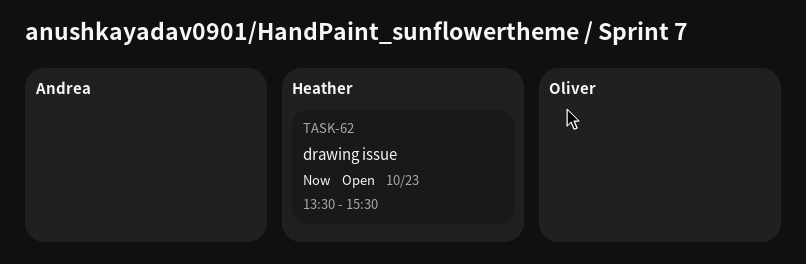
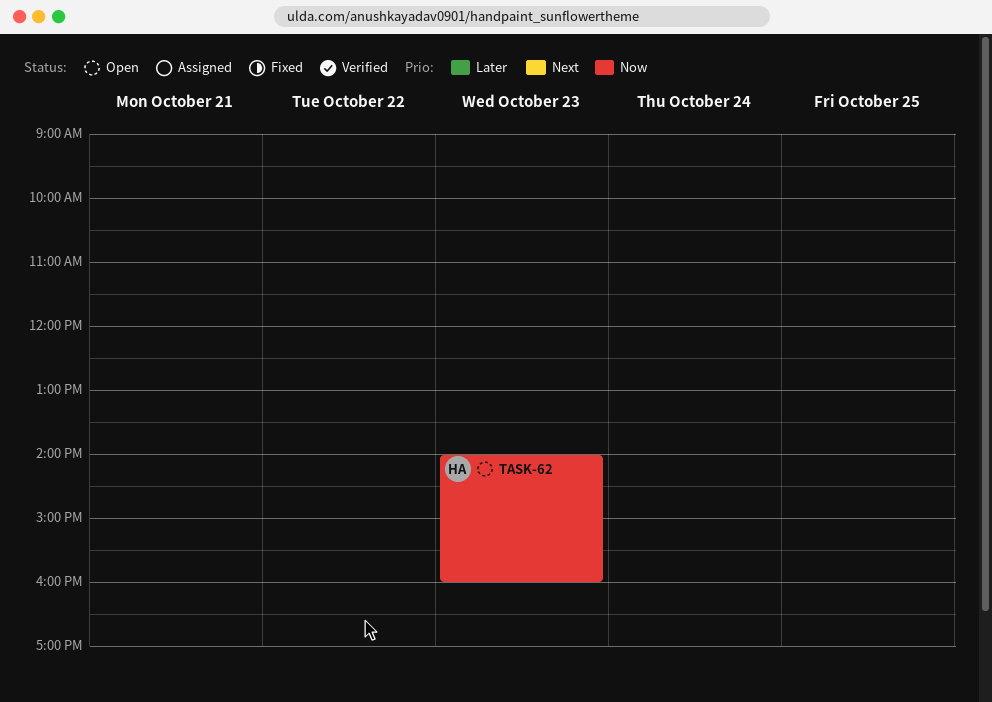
TASK-62, begins: 13:30 -> 14:00
TASK-62, ends: 15:30 -> 16:00

